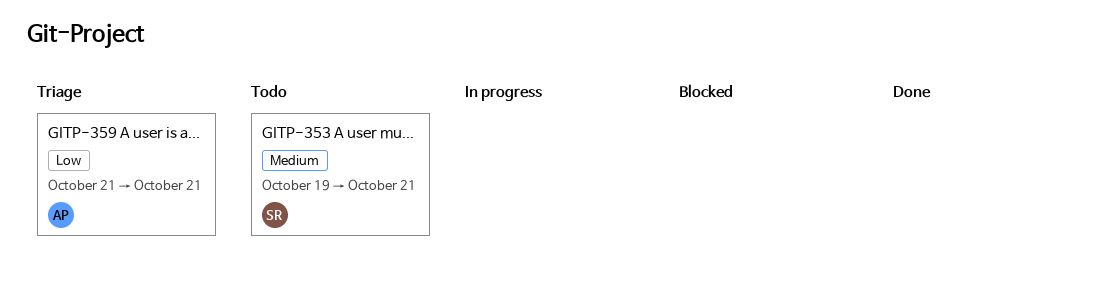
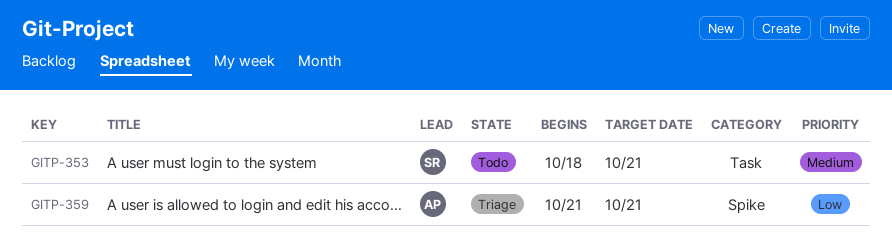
GITP-353, start: Oct 19 -> Oct 18

